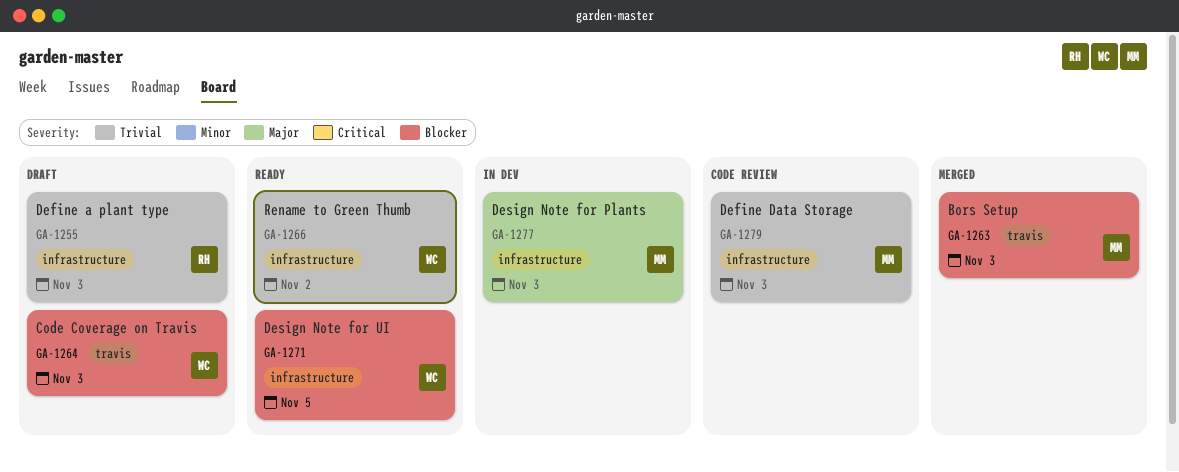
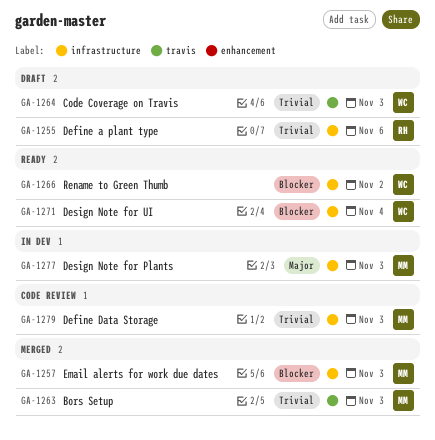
GA-1255, due: Nov 3 -> Nov 6
GA-1257: none -> present
GA-1263, priority: Blocker -> Trivial
GA-1264, priority: Blocker -> Trivial
GA-1266, priority: Trivial -> Blocker
GA-1271, due: Nov 5 -> Nov 4

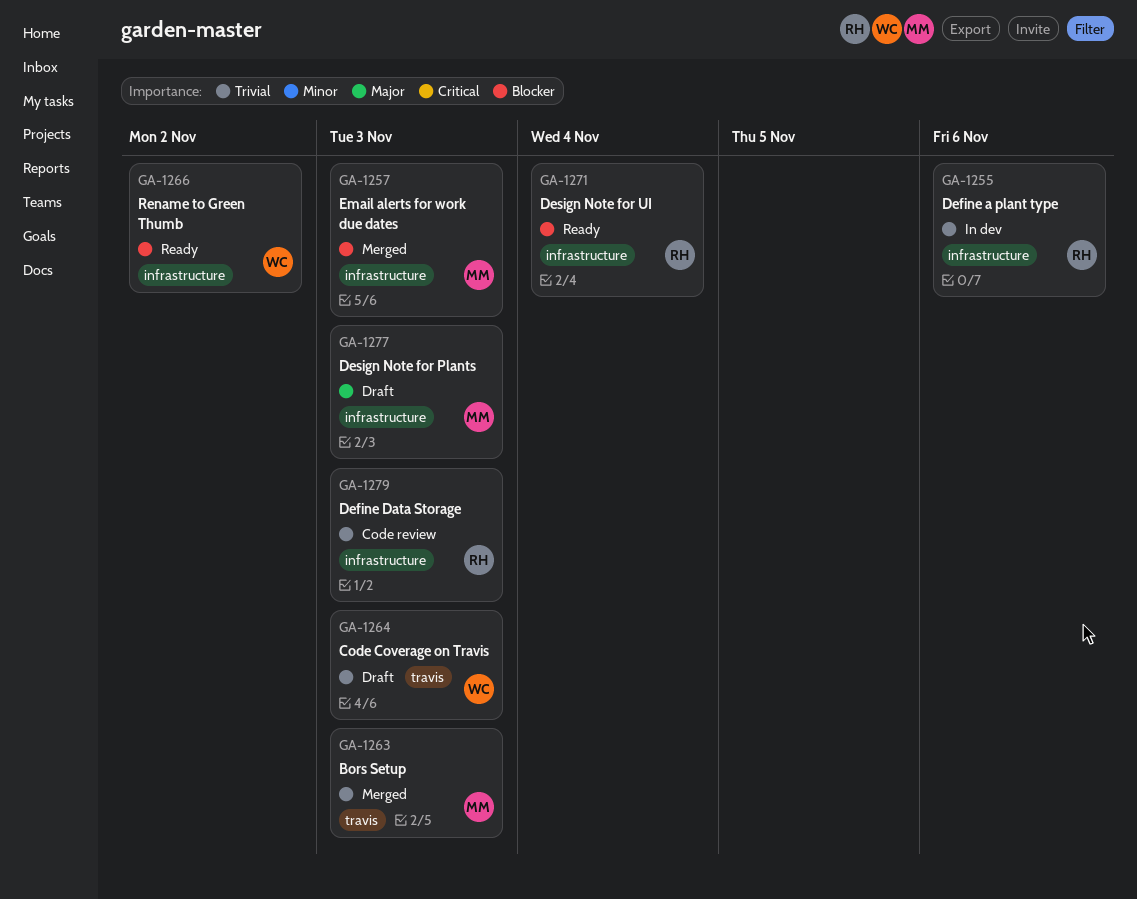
GA-1255, status: Draft -> In dev
GA-1271, owner: WC -> RH
GA-1277, status: In dev -> Draft
GA-1279, owner: MM -> RH

